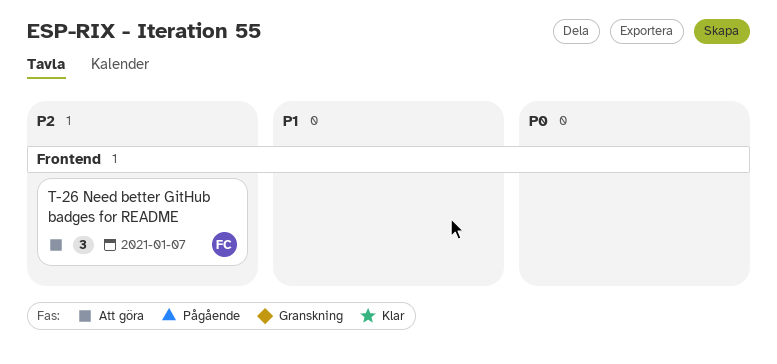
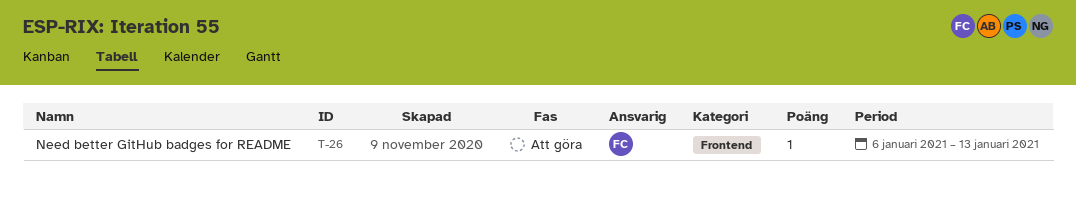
T-26, estimate: 3 -> 1
T-26, due: Jan 7 -> Jan 13

